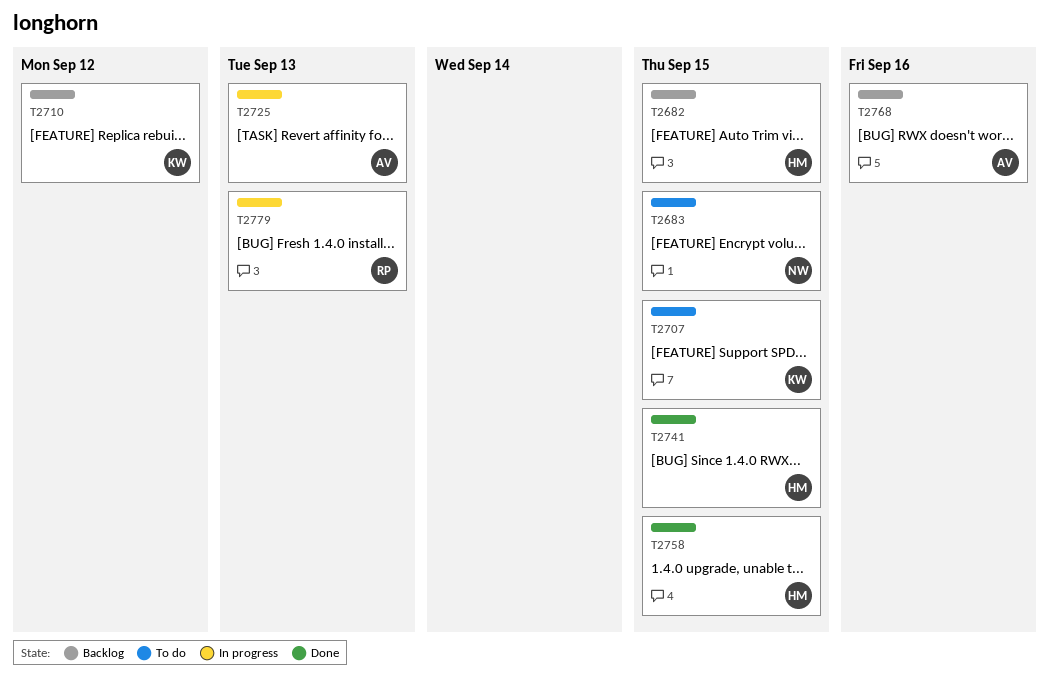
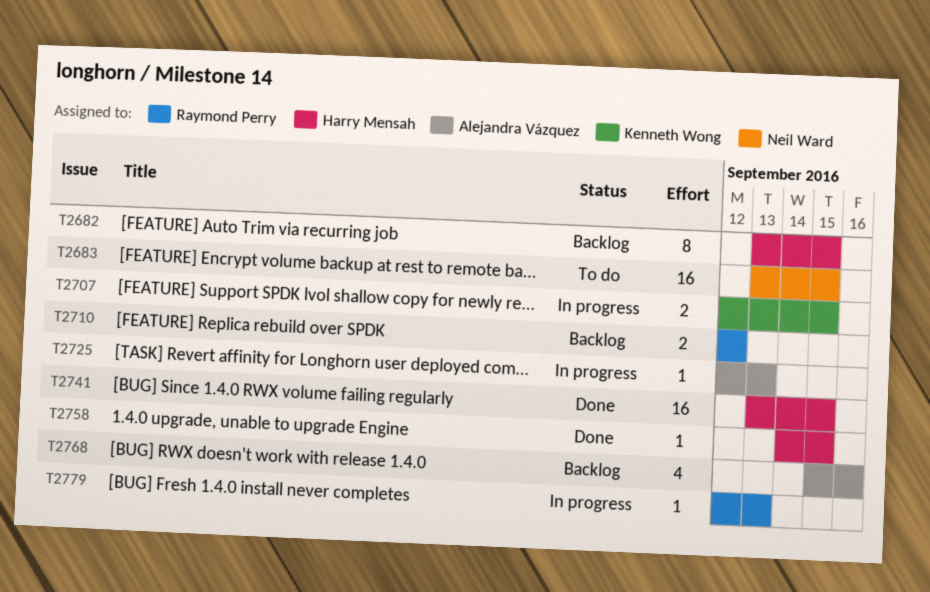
T2707, status: To do -> In progress
T2710, owner: Kenneth Wong -> Raymond Perry

